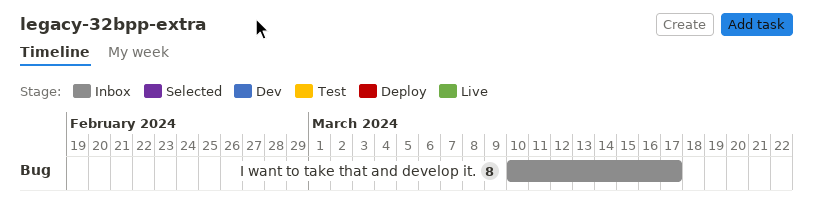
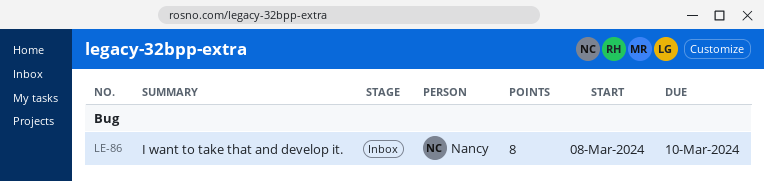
I want to take that and develop it., start: Mar 10 -> Mar 8
I want to take that and develop it., due: Mar 17 -> Mar 10

